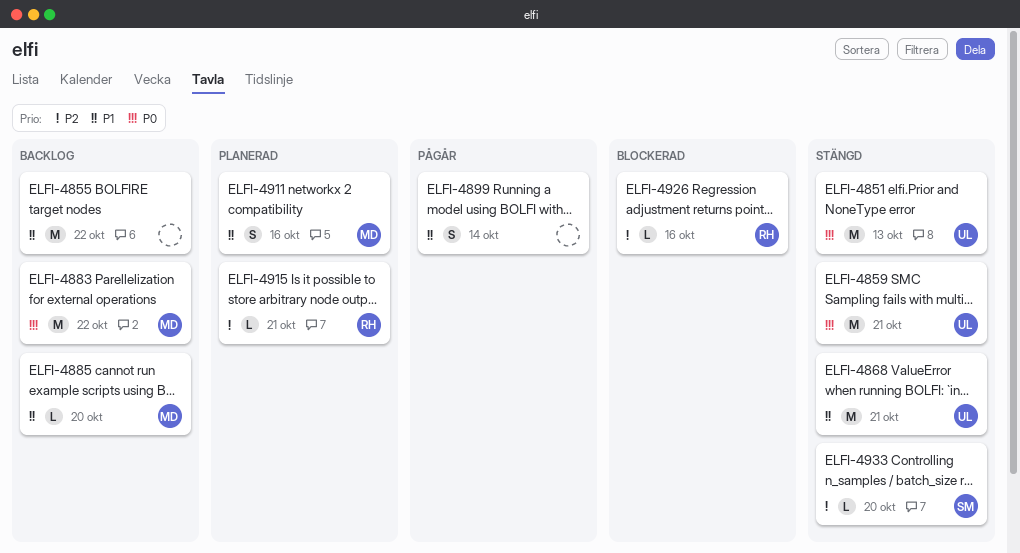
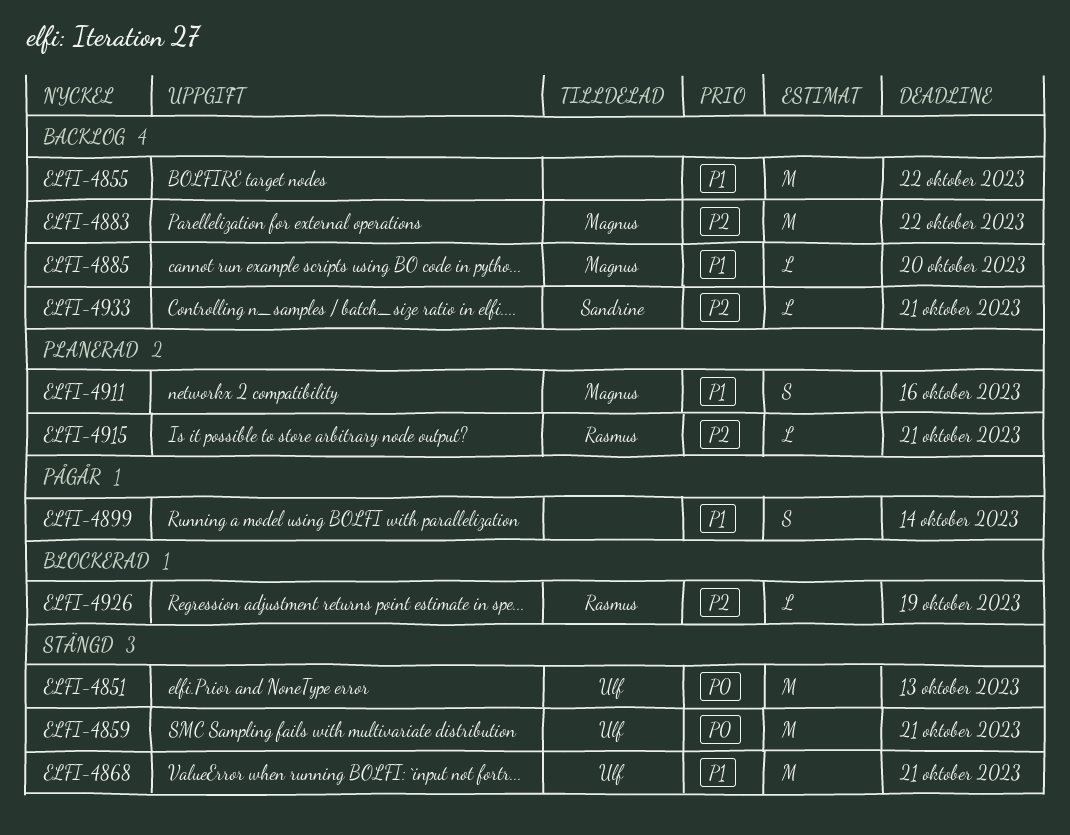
ELFI-4883, priority: P0 -> P2
ELFI-4926, due: Oct 16 -> Oct 19
ELFI-4933, status: Stängd -> Backlog
ELFI-4933, due: Oct 20 -> Oct 21

